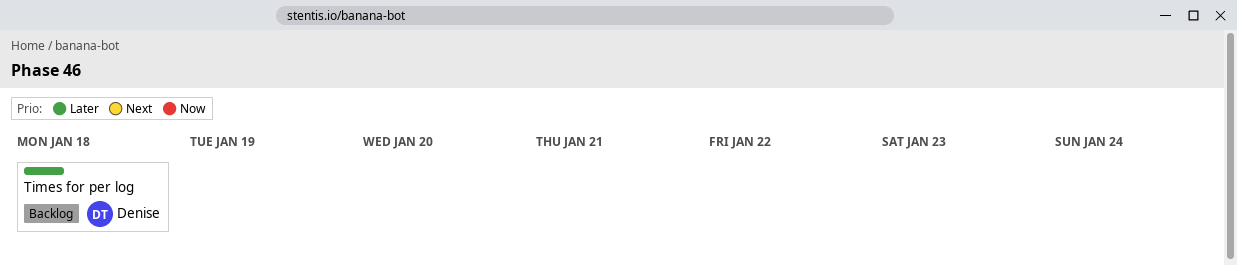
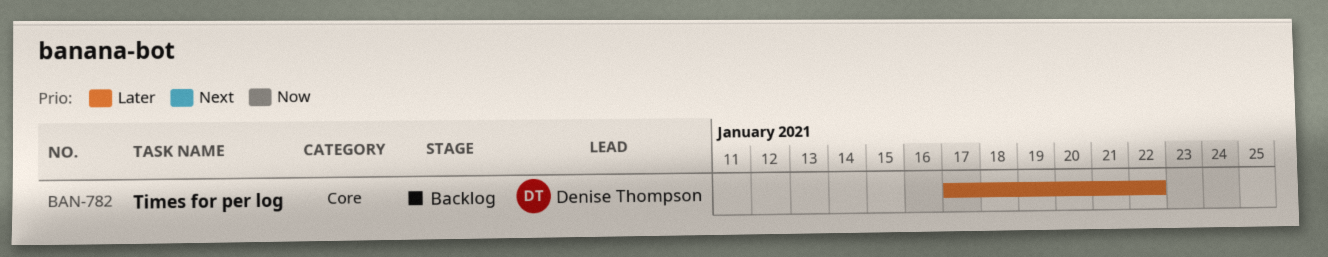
Times for per log, due: Jan 18 -> Jan 22

